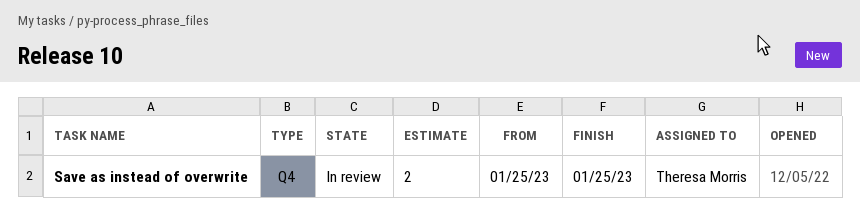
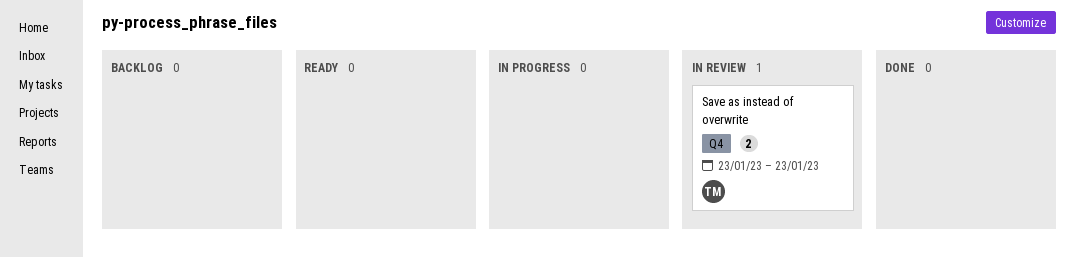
Save as instead of overwrite, start: Jan 25 -> Jan 23
Save as instead of overwrite, due: Jan 25 -> Jan 23

